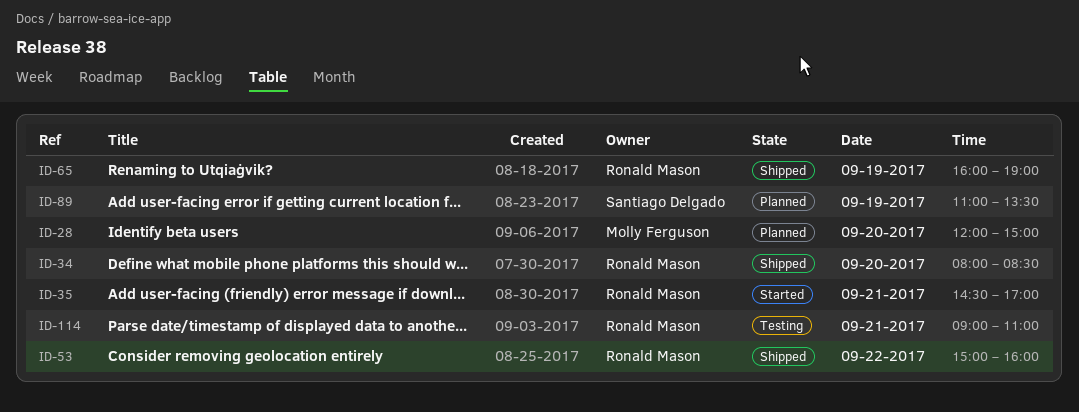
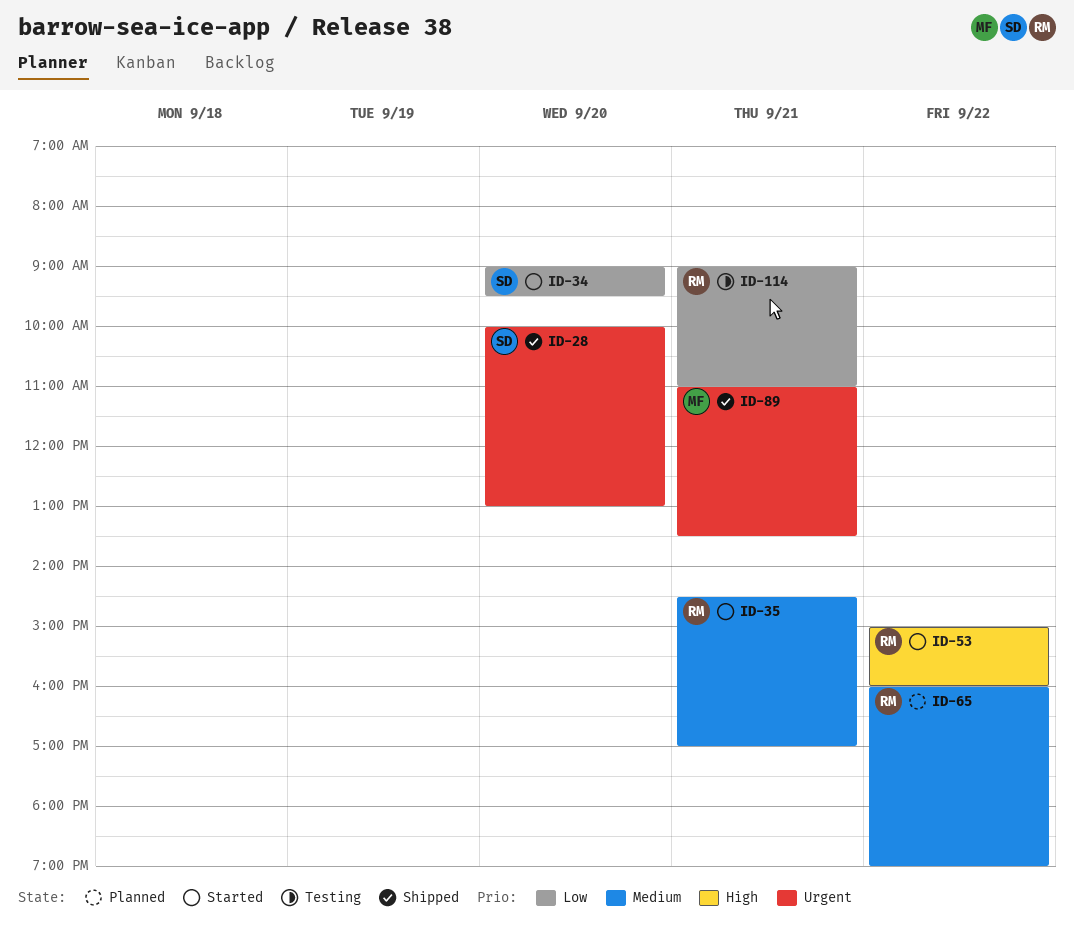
ID-28, status: Planned -> Shipped
ID-28, owner: Molly Ferguson -> Santiago Delgado
ID-28, begins: 12:00 -> 10:00
ID-28, ends: 15:00 -> 13:00
ID-34, status: Shipped -> Started
ID-34, owner: Ronald Mason -> Santiago Delgado
ID-34, begins: 08:00 -> 09:00
ID-34, ends: 08:30 -> 09:30
ID-53, status: Shipped -> Started
ID-65, status: Shipped -> Planned
ID-65, day: Sep 19 -> Sep 22
ID-89, status: Planned -> Shipped
ID-89, owner: Santiago Delgado -> Molly Ferguson
ID-89, day: Sep 19 -> Sep 21

